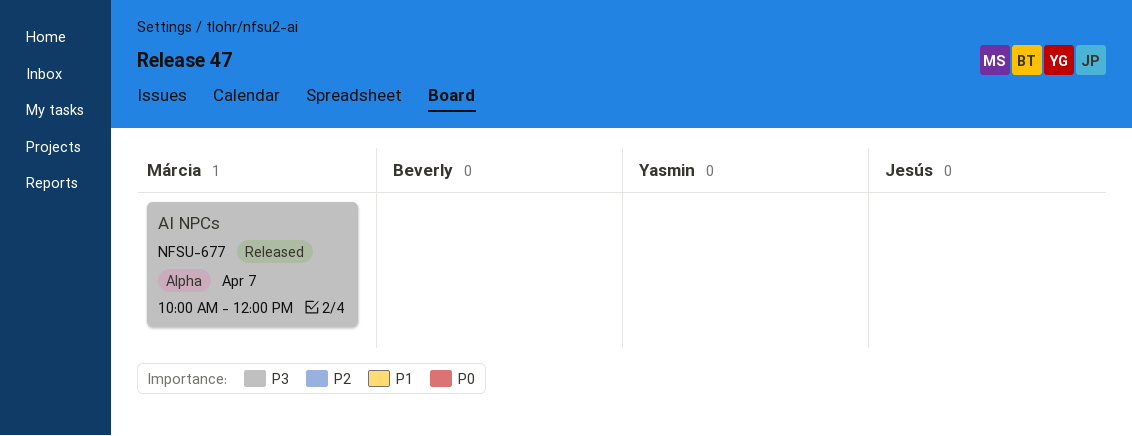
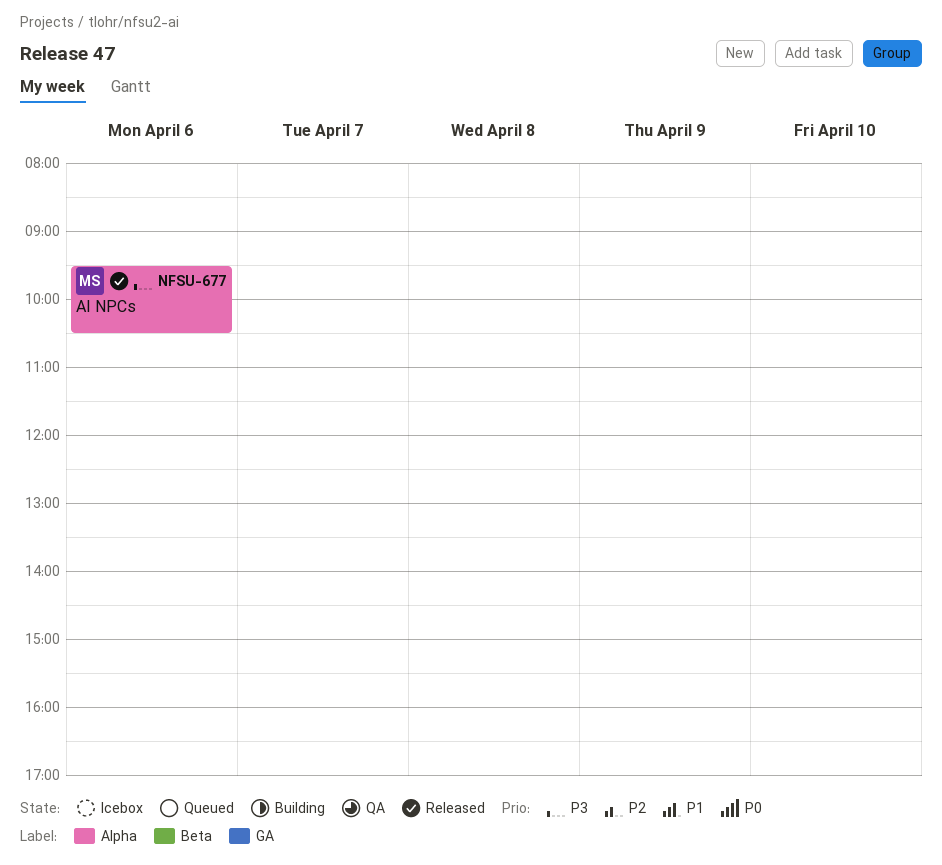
NFSU-677, day: Apr 7 -> Apr 6
NFSU-677, begins: 10:00 -> 09:30
NFSU-677, ends: 12:00 -> 10:30

